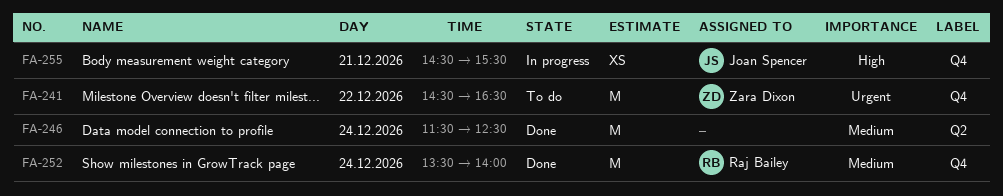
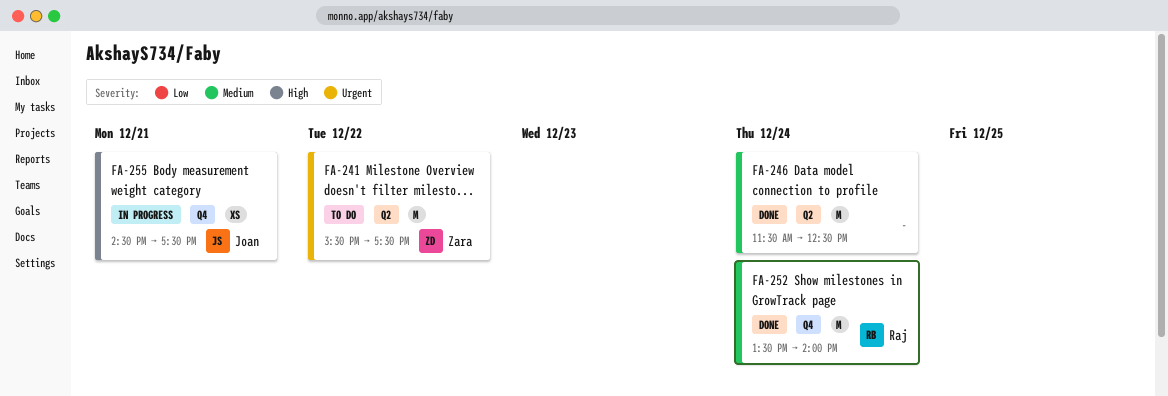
FA-241, label: Q4 -> Q2
FA-241, begins: 14:30 -> 15:30
FA-241, ends: 16:30 -> 17:30
FA-255, ends: 15:30 -> 17:30

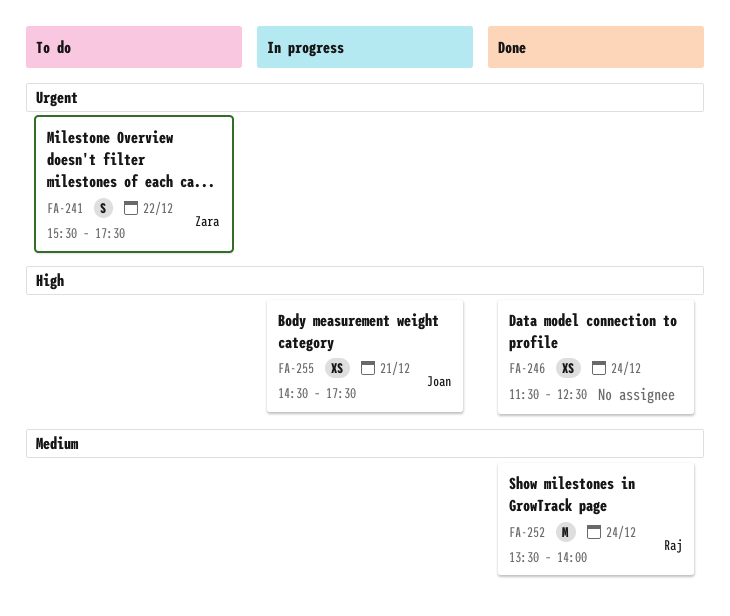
FA-241, estimate: M -> S
FA-246, priority: Medium -> High
FA-246, estimate: M -> XS

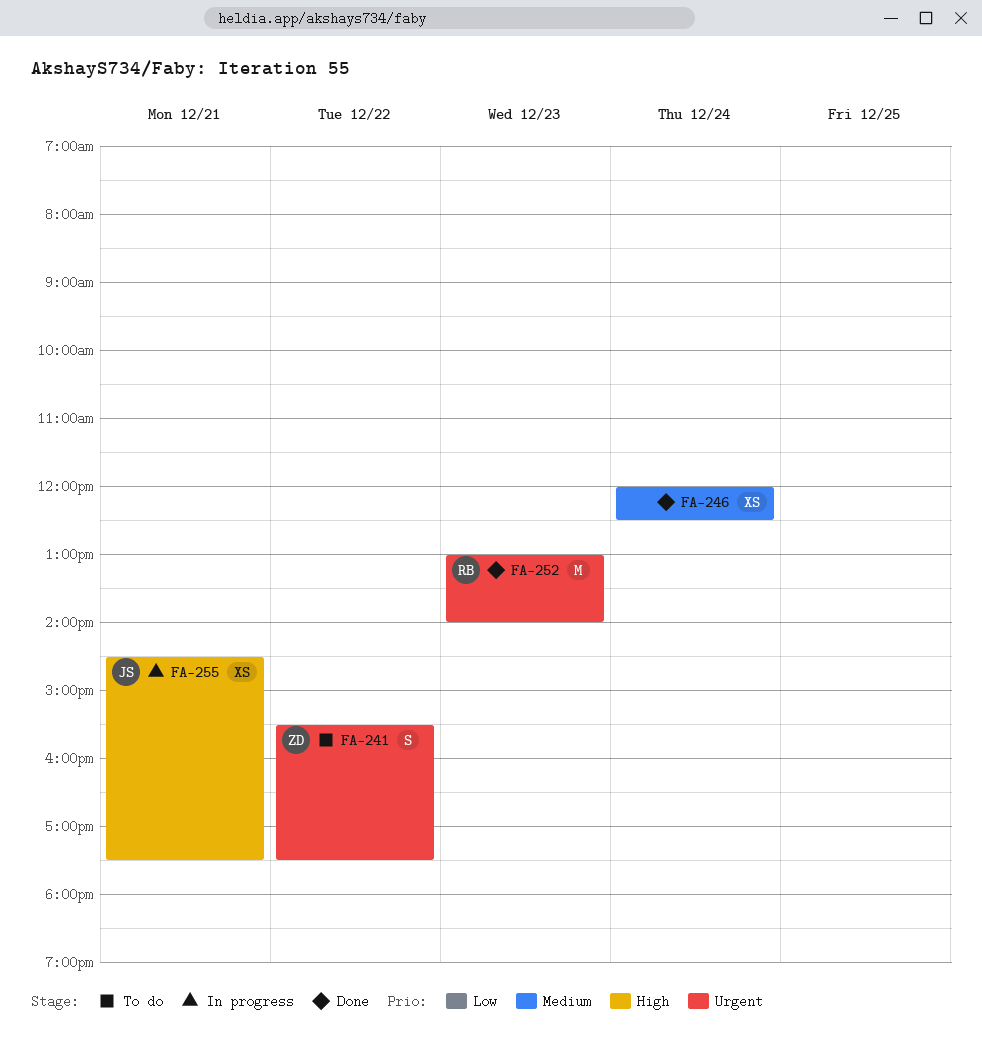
FA-246, priority: High -> Medium
FA-246, begins: 11:30 -> 12:00
FA-252, priority: Medium -> Urgent
FA-252, day: Dec 24 -> Dec 23
FA-252, begins: 13:30 -> 13:00

